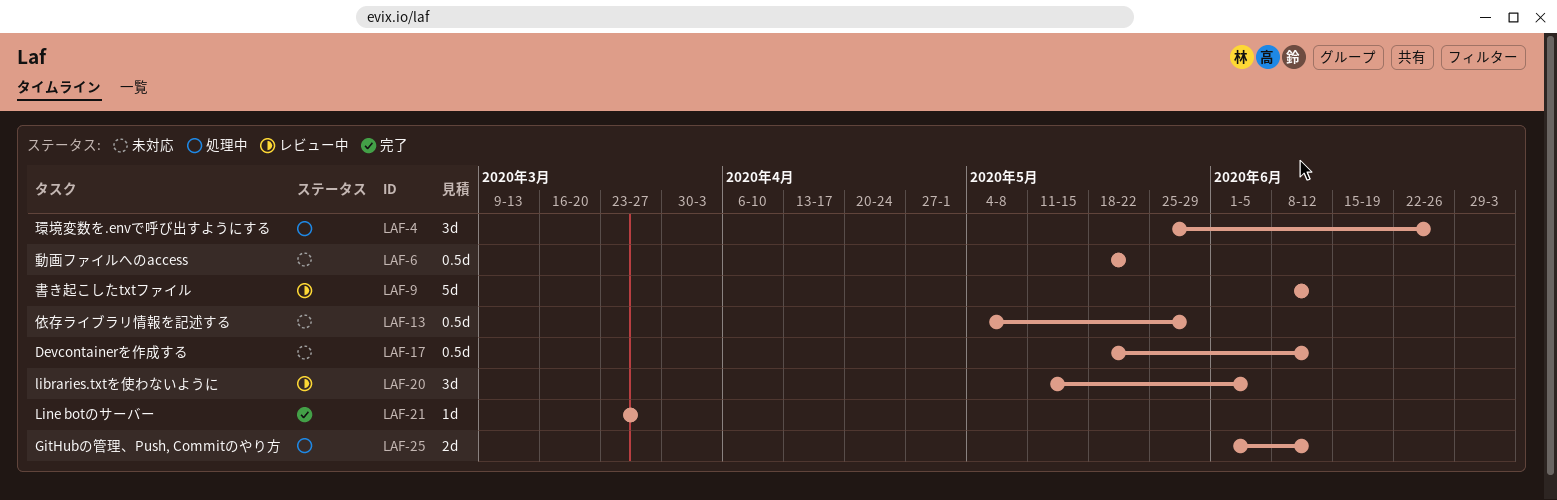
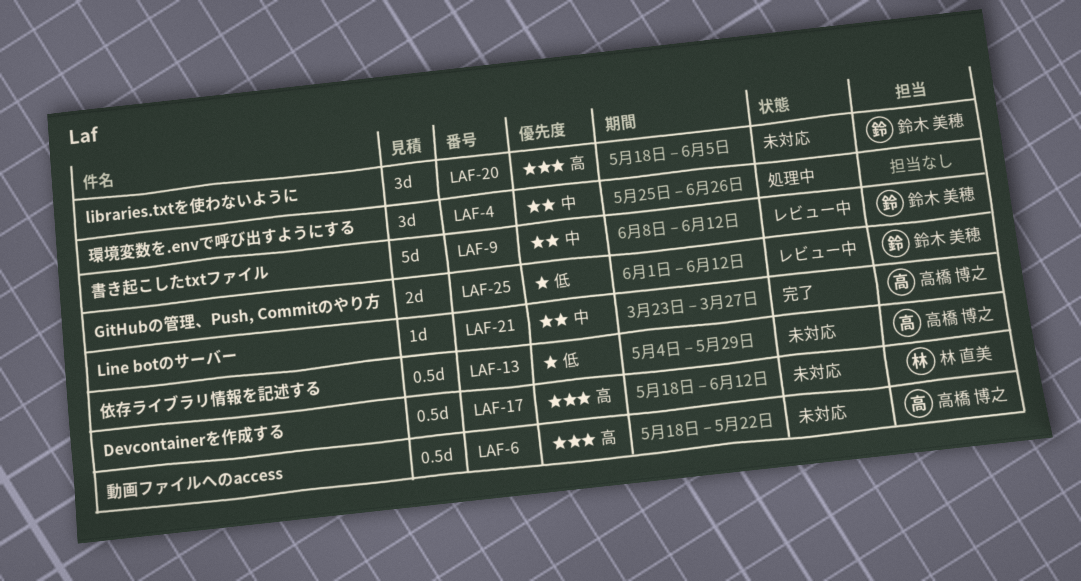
LAF-20, status: レビュー中 -> 未対応
LAF-20, start: May 11 -> May 18
LAF-25, status: 処理中 -> レビュー中

